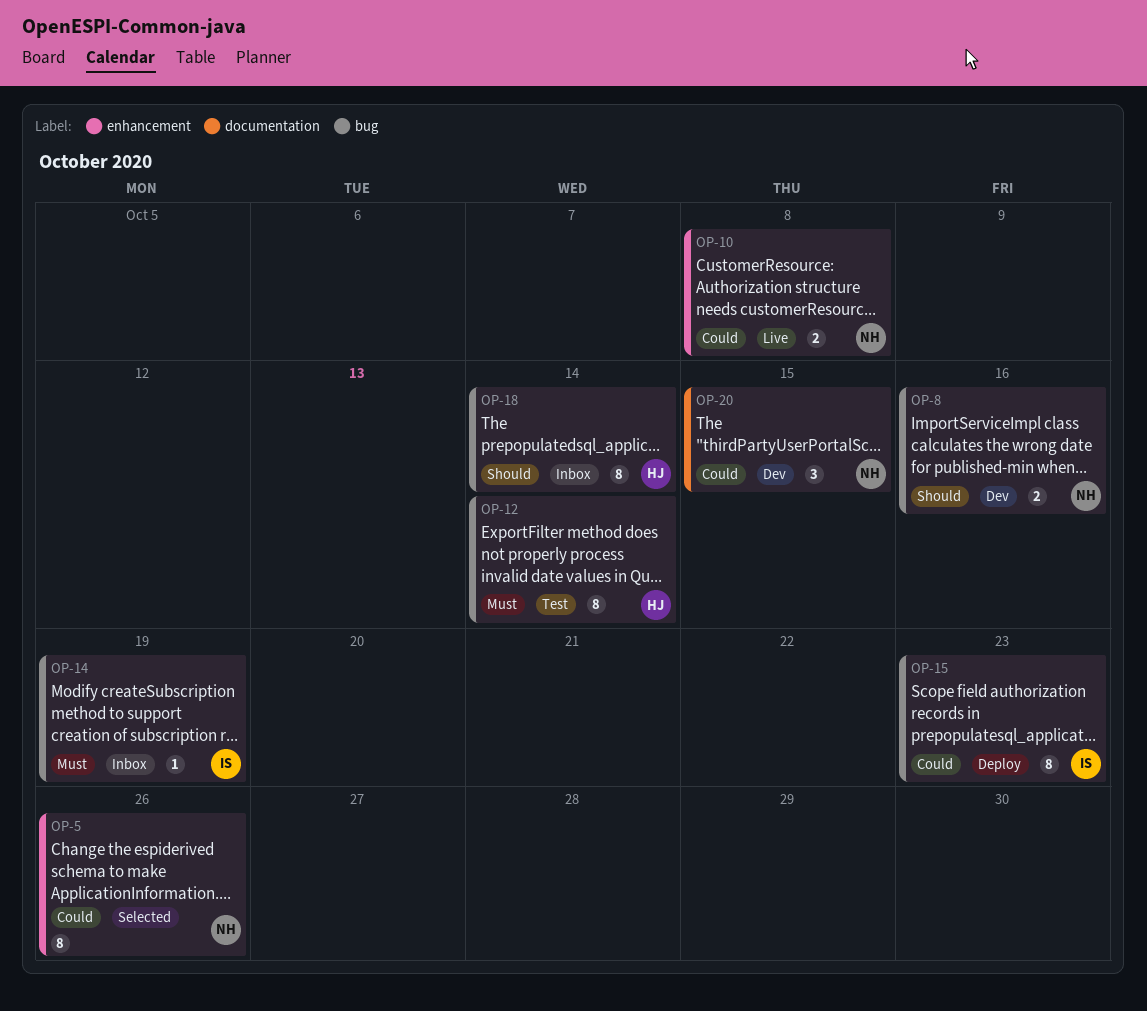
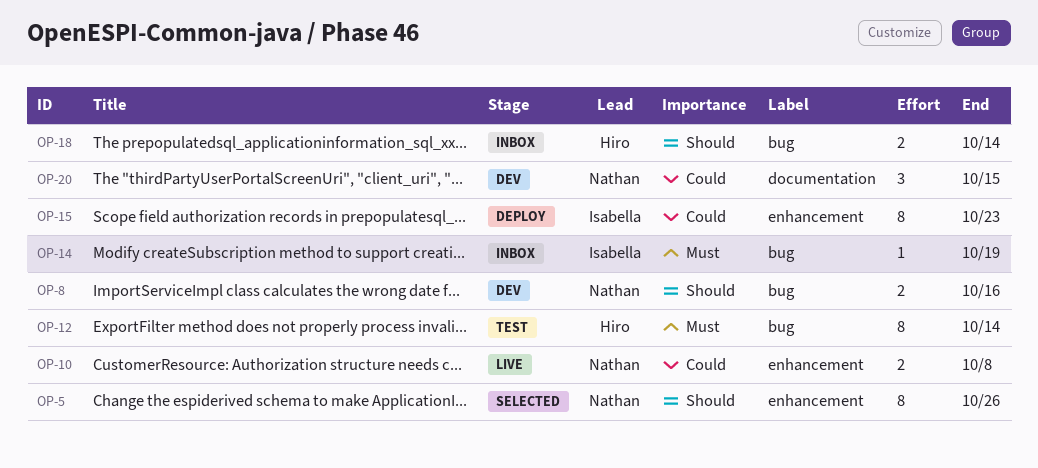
OP-5, priority: Could -> Should
OP-15, label: bug -> enhancement
OP-18, estimate: 8 -> 2

